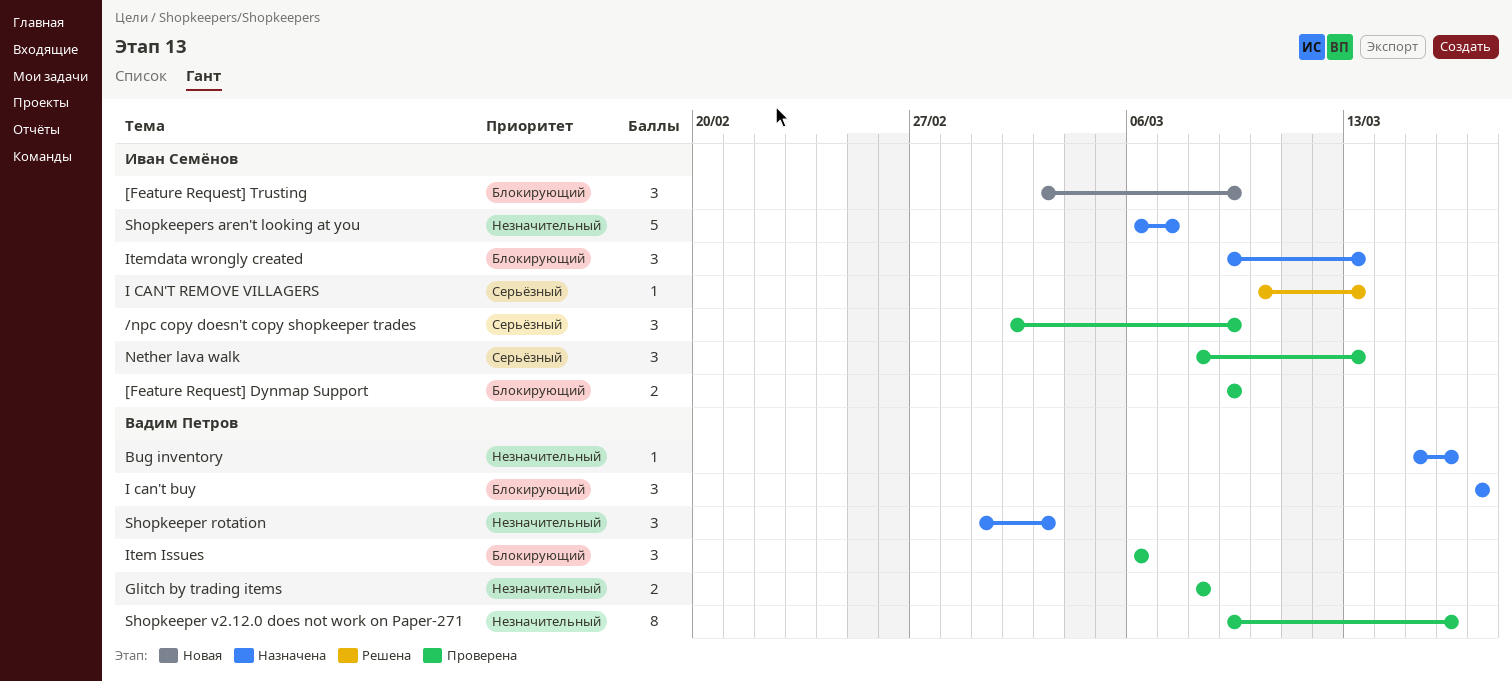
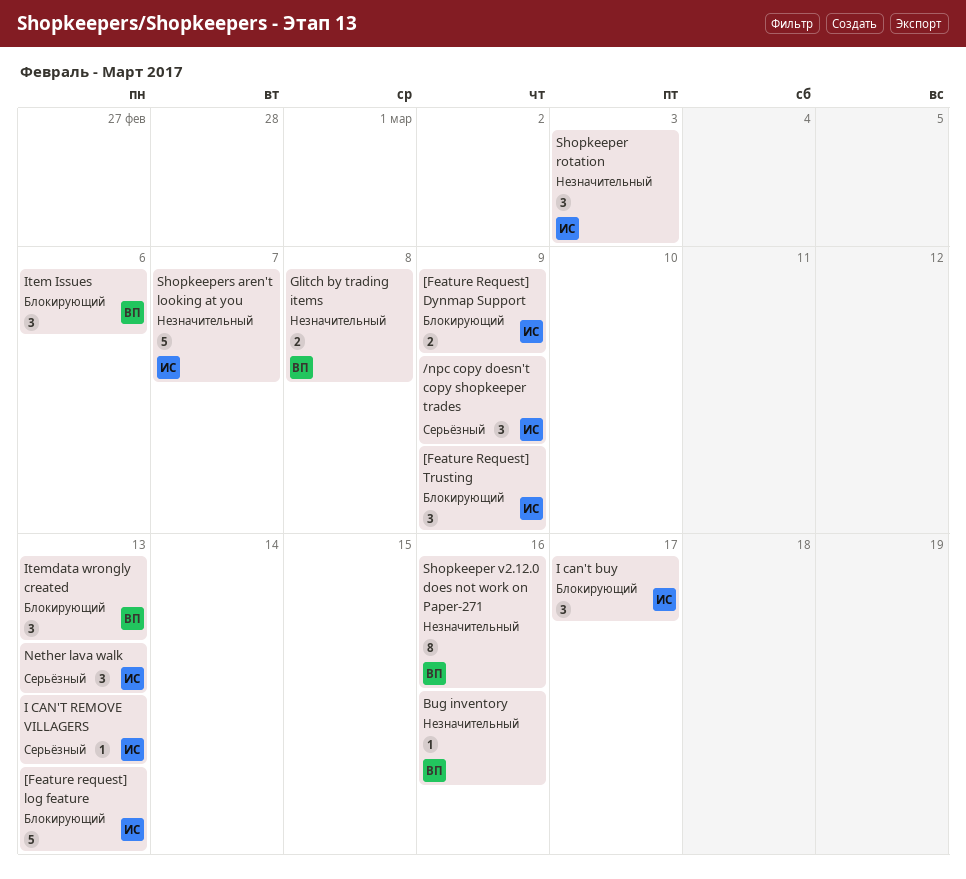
[Feature request] log feature: none -> present
I can't buy, owner: Вадим Петров -> Иван Семёнов
Itemdata wrongly created, owner: Иван Семёнов -> Вадим Петров
Shopkeeper rotation, owner: Вадим Петров -> Иван Семёнов

